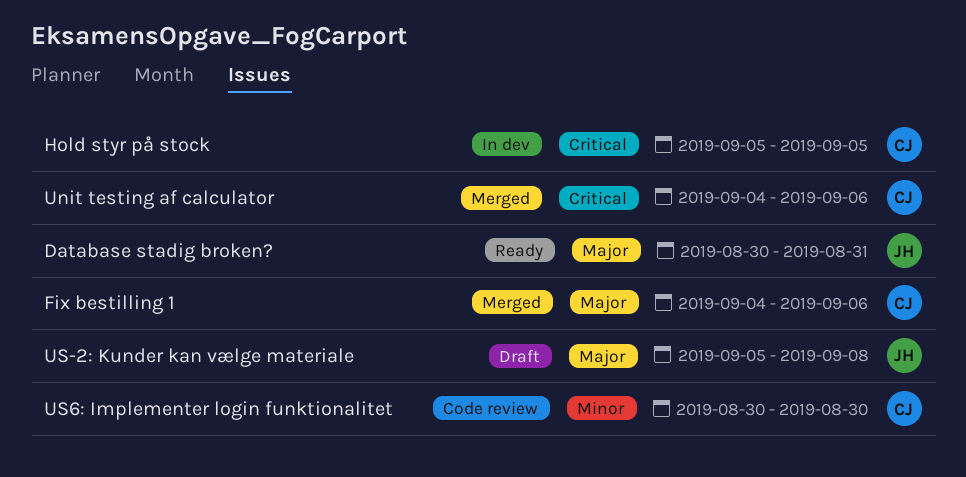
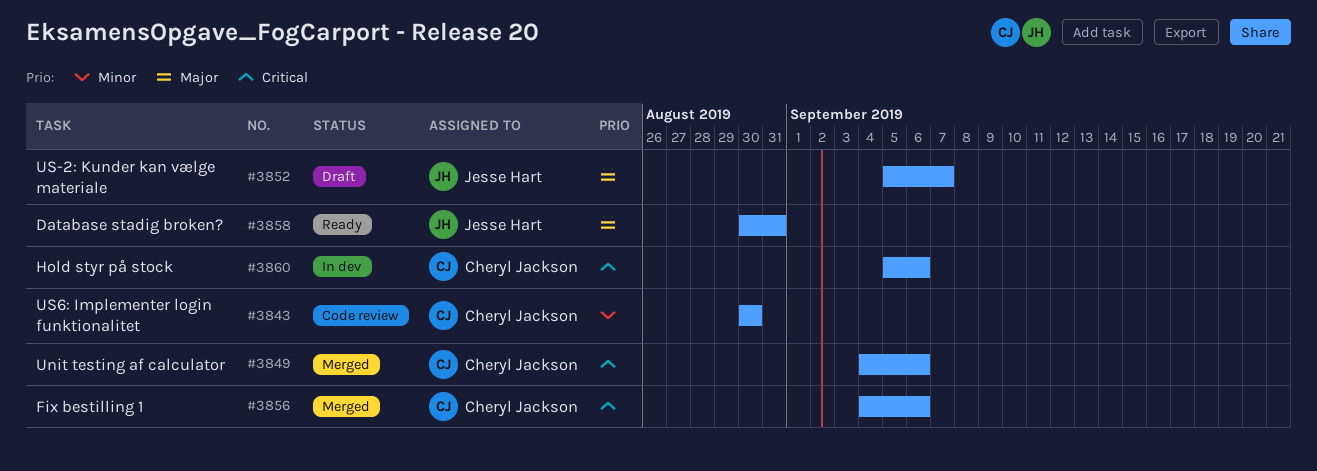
Fix bestilling 1, priority: Major -> Critical
Hold styr på stock, due: Sep 5 -> Sep 6
US-2: Kunder kan vælge materiale, due: Sep 8 -> Sep 7

